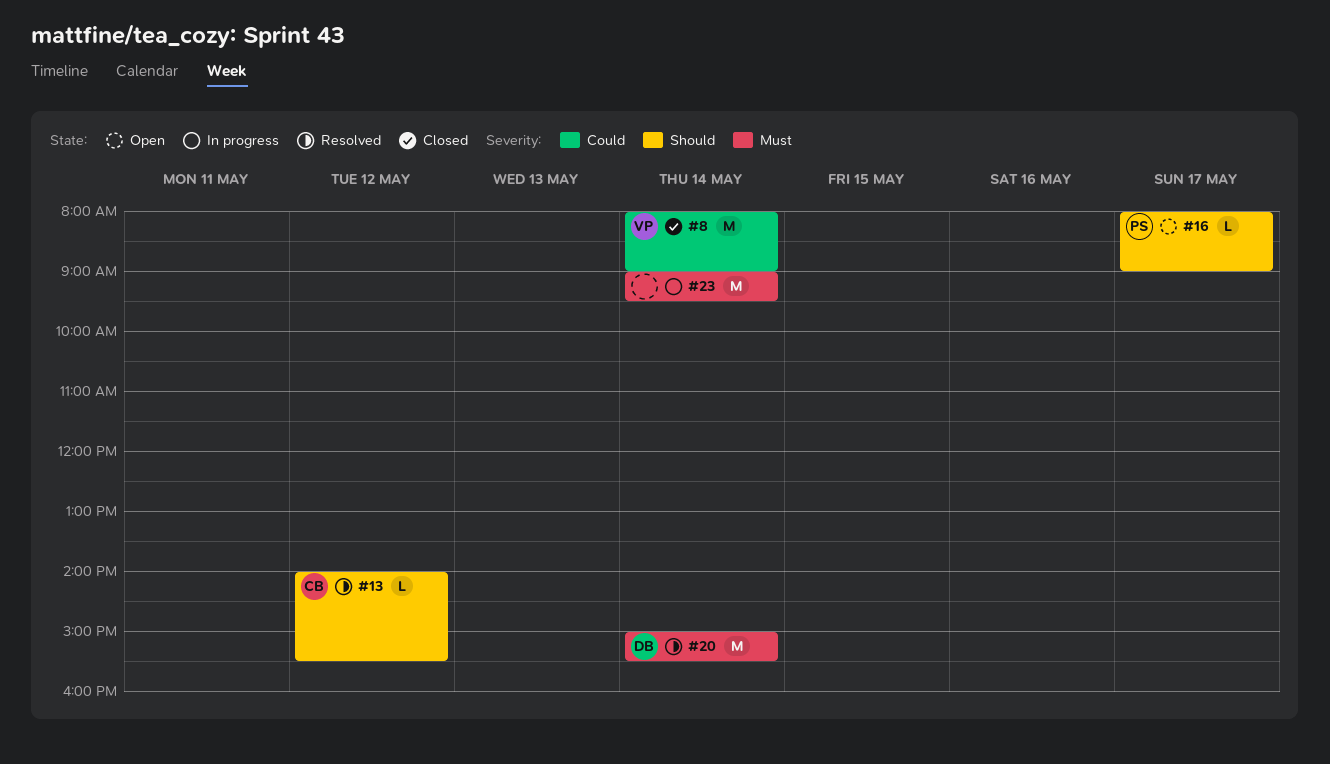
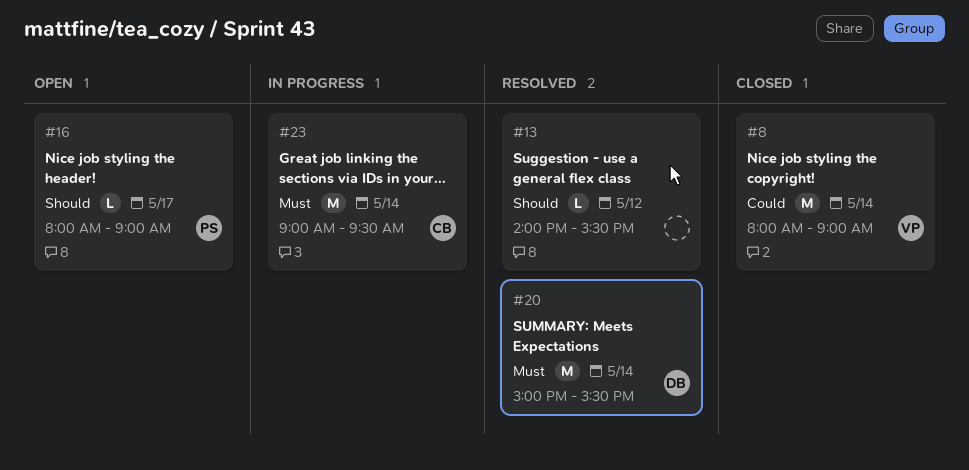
#13, owner: CB -> none
#23, owner: none -> CB

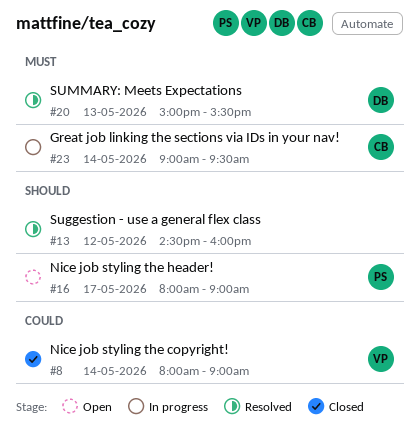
#13, begins: 14:00 -> 14:30
#13, ends: 15:30 -> 16:00
#20, day: May 14 -> May 13

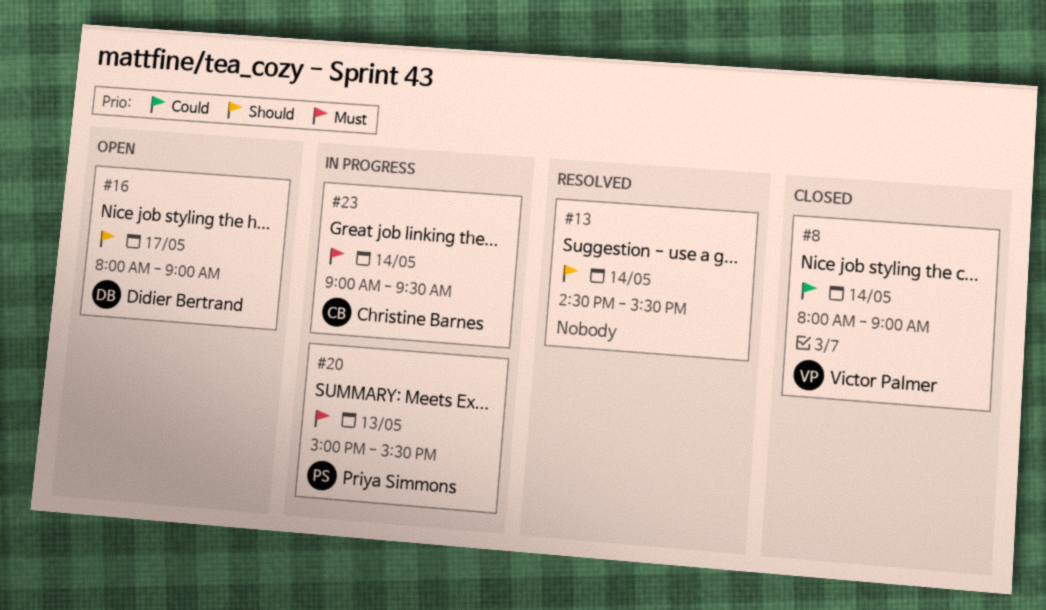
#13, day: May 12 -> May 14
#13, ends: 16:00 -> 15:30
#16, owner: Priya Simmons -> Didier Bertrand
#20, status: Resolved -> In progress
#20, owner: Didier Bertrand -> Priya Simmons

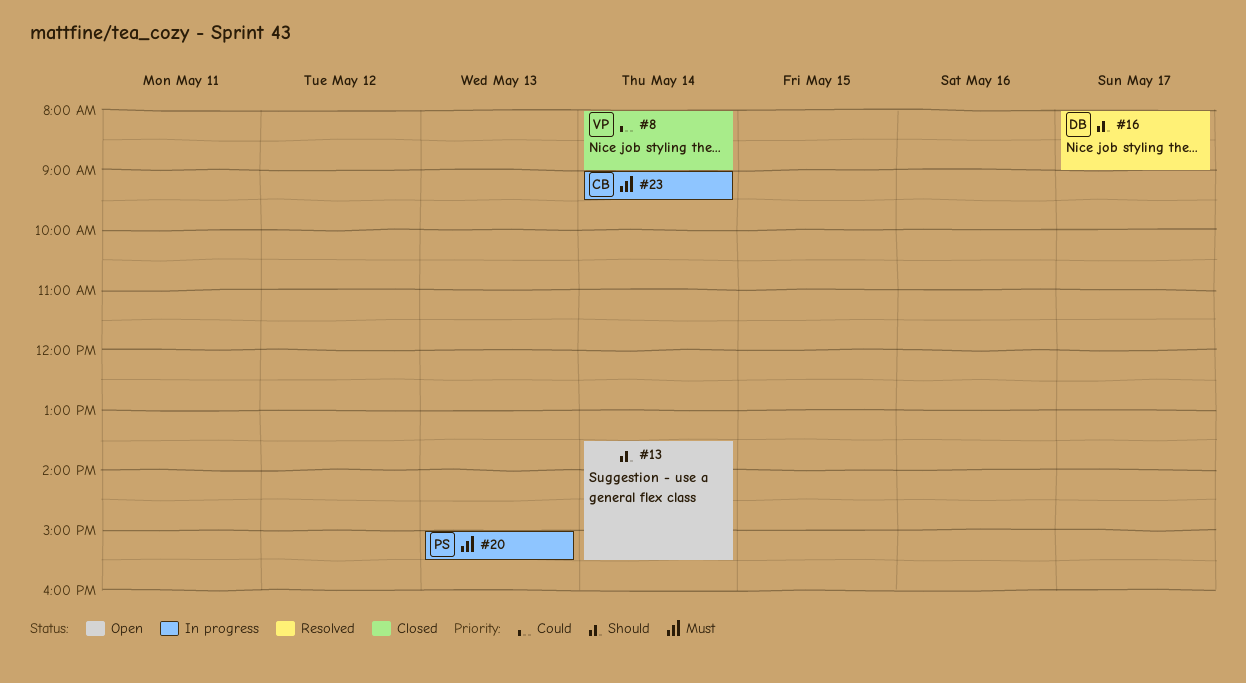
#13, status: Resolved -> Open
#13, begins: 14:30 -> 13:30
#16, status: Open -> Resolved

